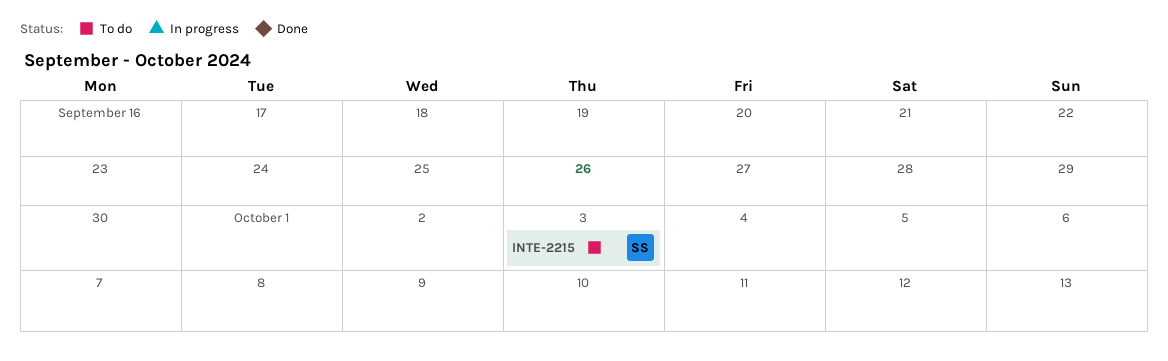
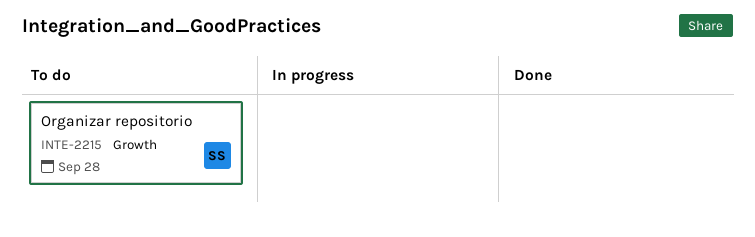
INTE-2215, due: Oct 3 -> Sep 28

